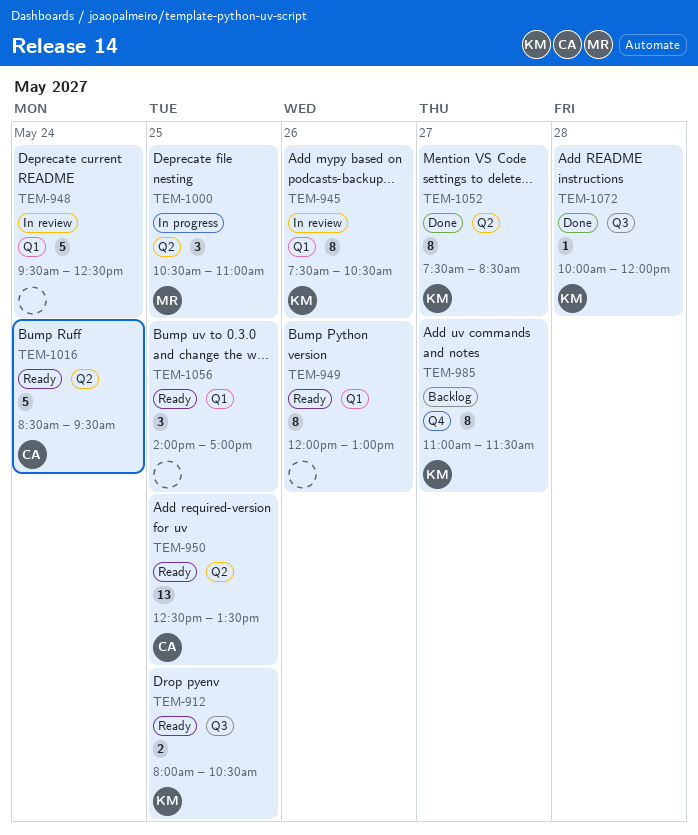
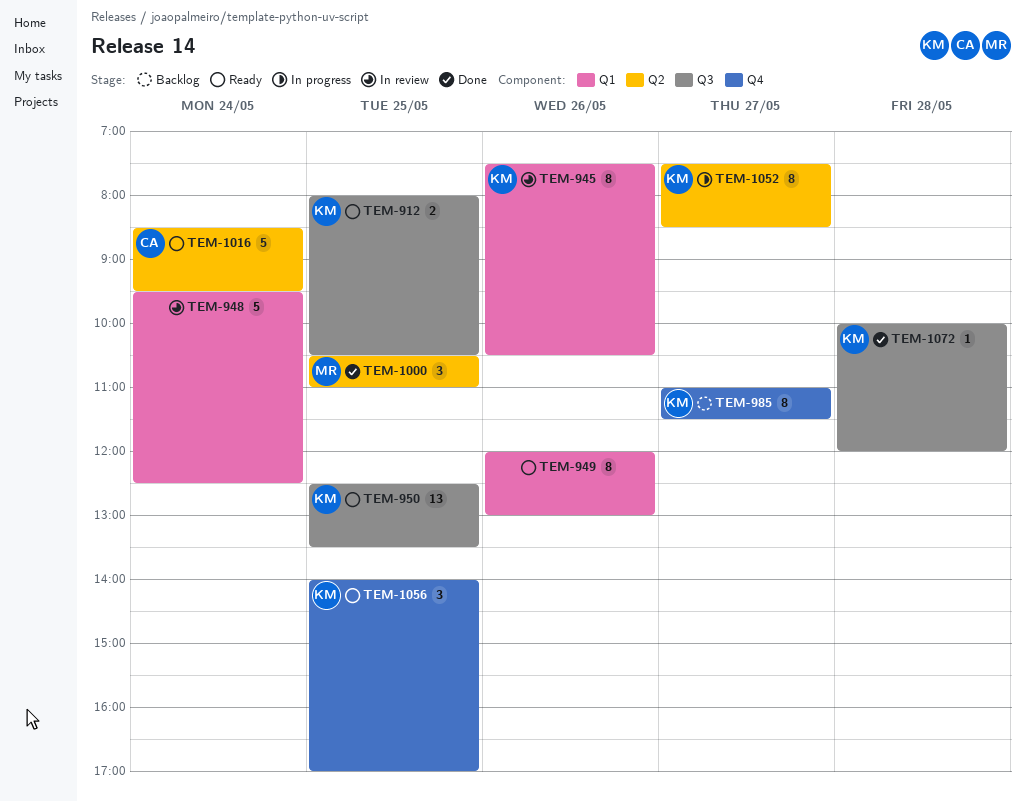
TEM-950, owner: CA -> KM
TEM-950, label: Q2 -> Q3
TEM-1000, status: In progress -> Done
TEM-1052, status: Done -> In progress
TEM-1056, owner: none -> KM
TEM-1056, label: Q1 -> Q4

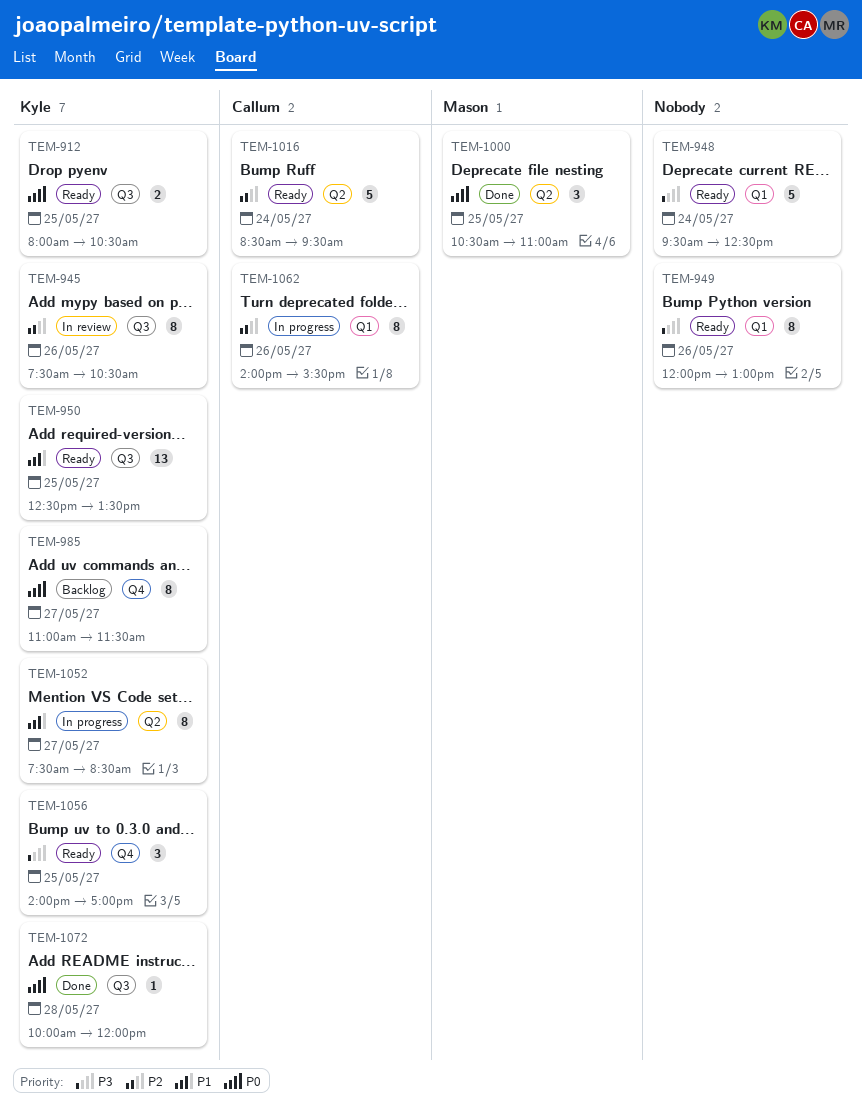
TEM-945, label: Q1 -> Q3
TEM-948, status: In review -> Ready
TEM-1062: none -> present

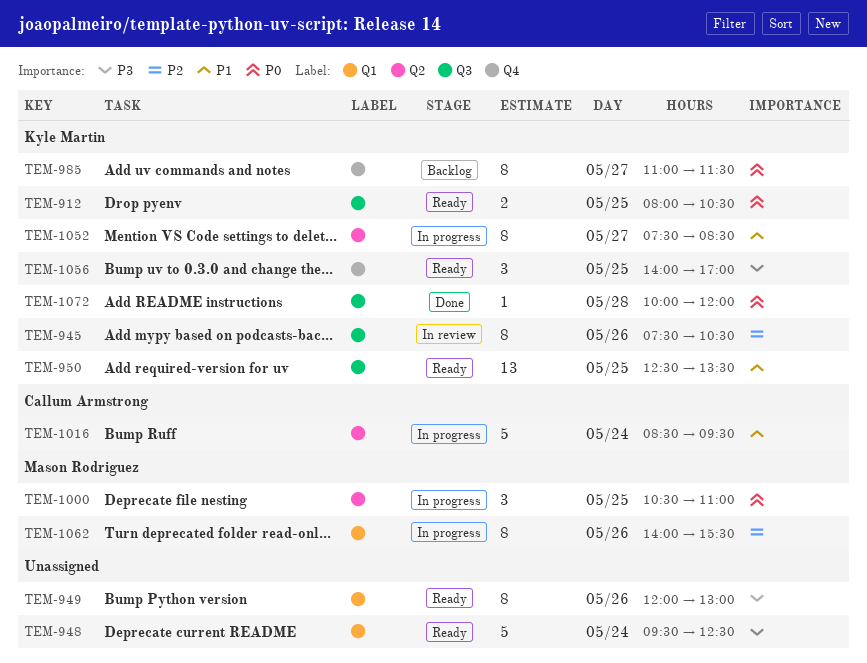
TEM-1000, status: Done -> In progress
TEM-1016, status: Ready -> In progress
TEM-1016, priority: P2 -> P1
TEM-1062, owner: Callum Armstrong -> Mason Rodriguez

